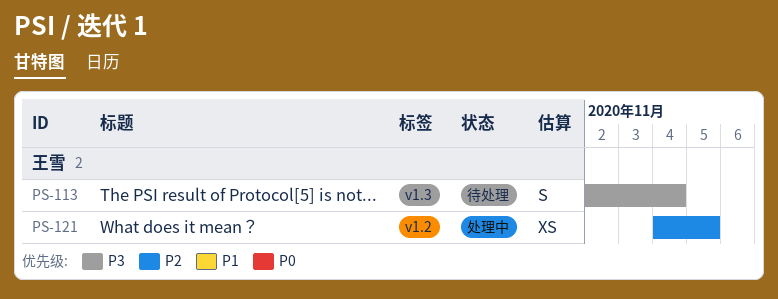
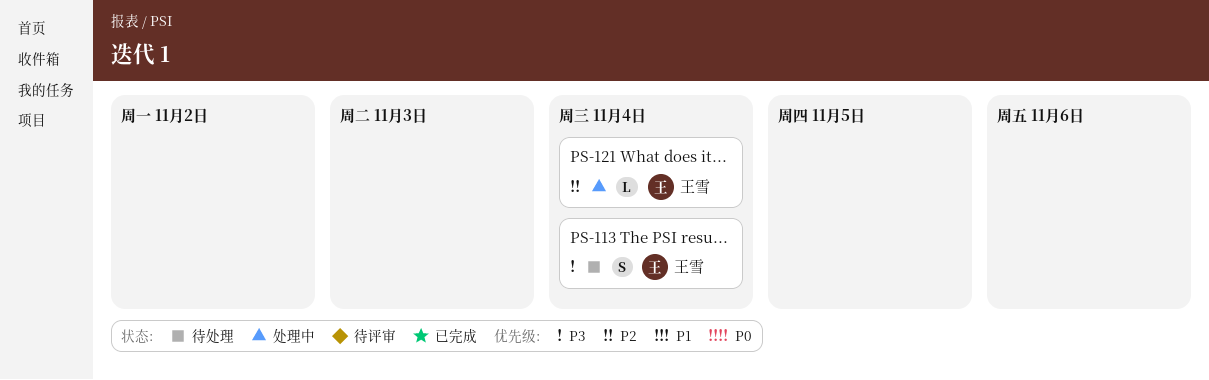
PS-121, estimate: XS -> L
PS-121, due: Nov 5 -> Nov 4

